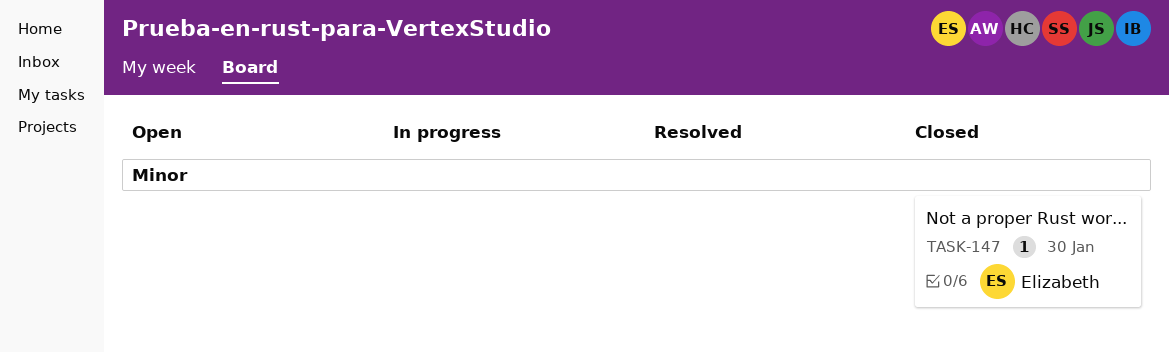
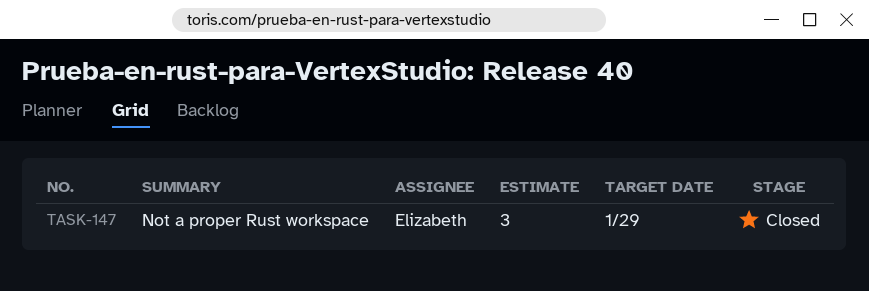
TASK-147, estimate: 1 -> 3
TASK-147, due: Jan 30 -> Jan 29

